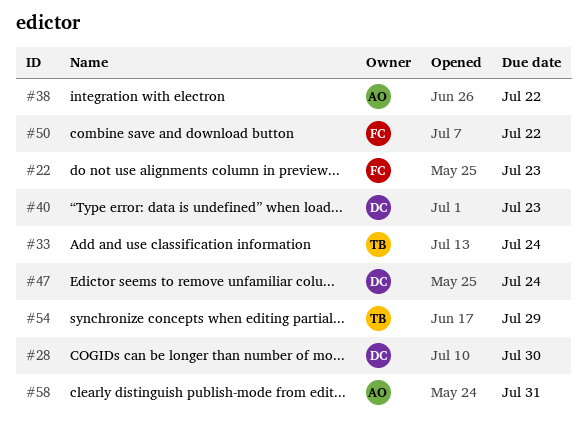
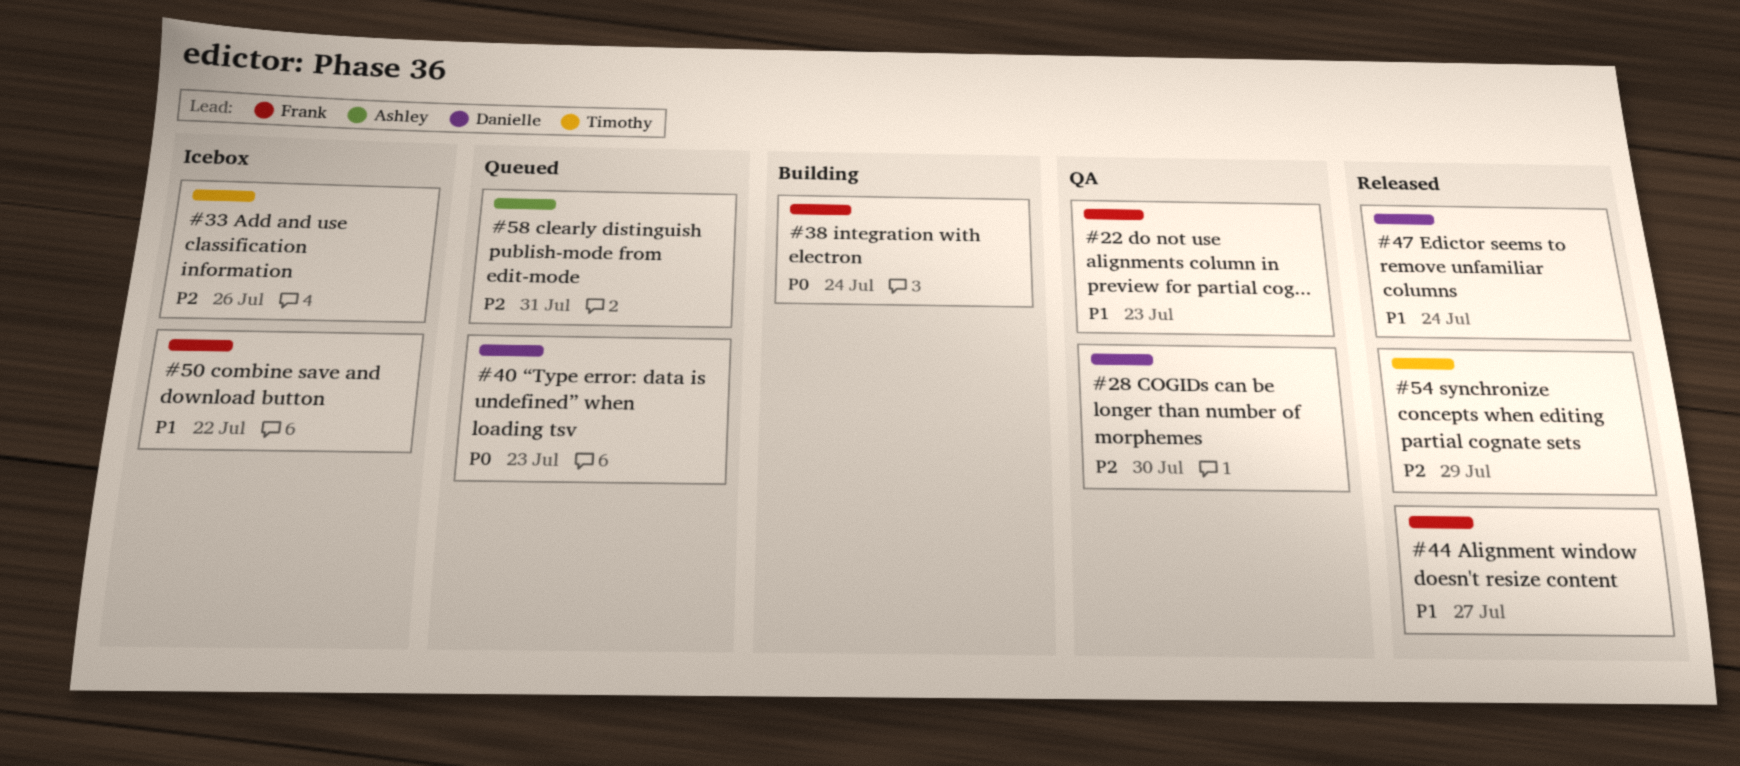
#33, due: Jul 24 -> Jul 26
#38, owner: Ashley -> Frank
#38, due: Jul 22 -> Jul 24
#44: none -> present

